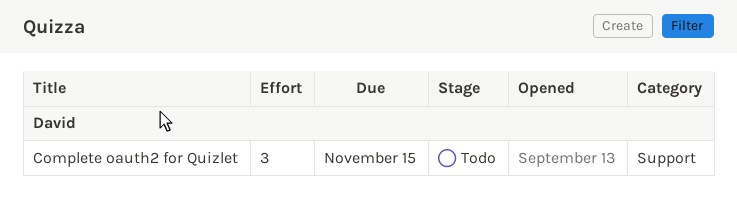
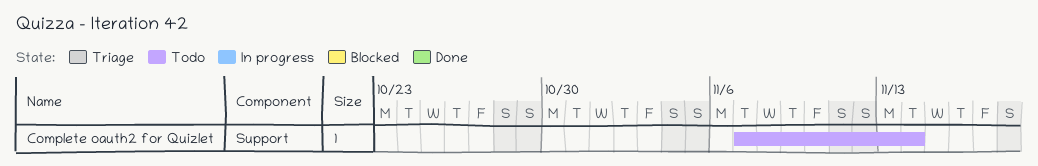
Complete oauth2 for Quizlet, estimate: 3 -> 1
Complete oauth2 for Quizlet, due: Nov 15 -> Nov 14

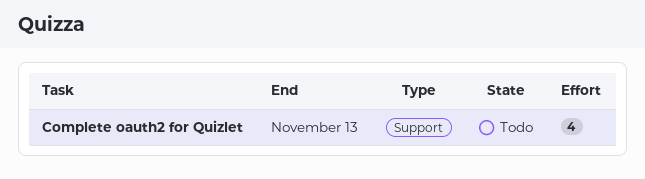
Complete oauth2 for Quizlet, estimate: 1 -> 4
Complete oauth2 for Quizlet, due: Nov 14 -> Nov 13

